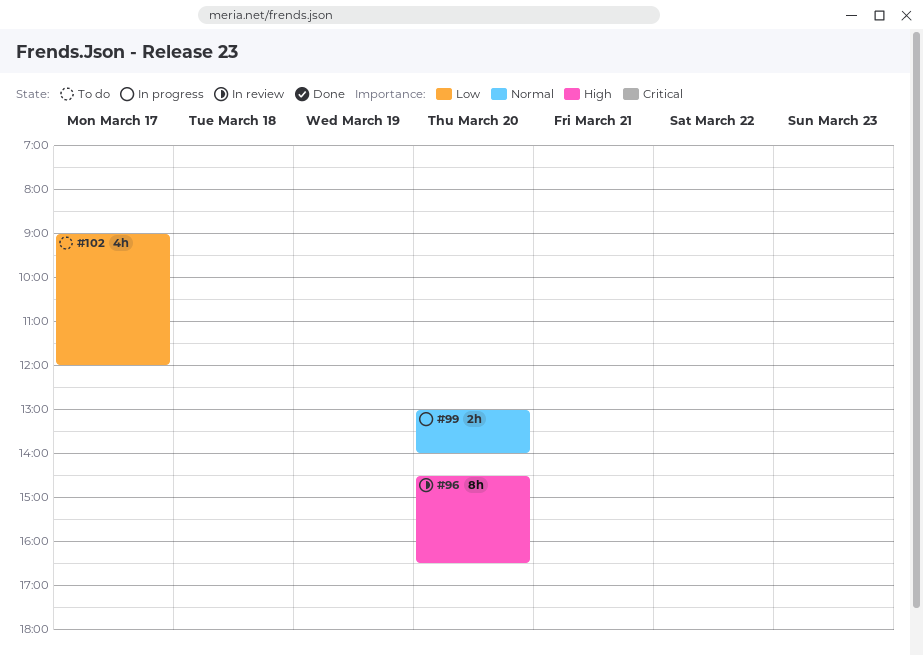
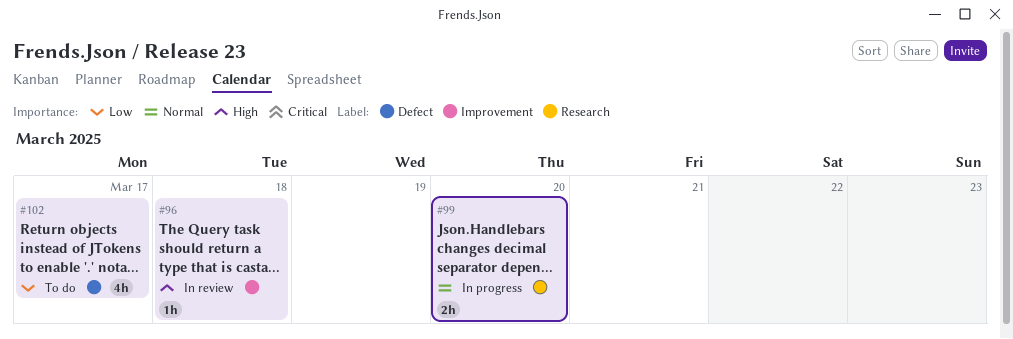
#96, estimate: 8h -> 1h
#96, day: Mar 20 -> Mar 18

